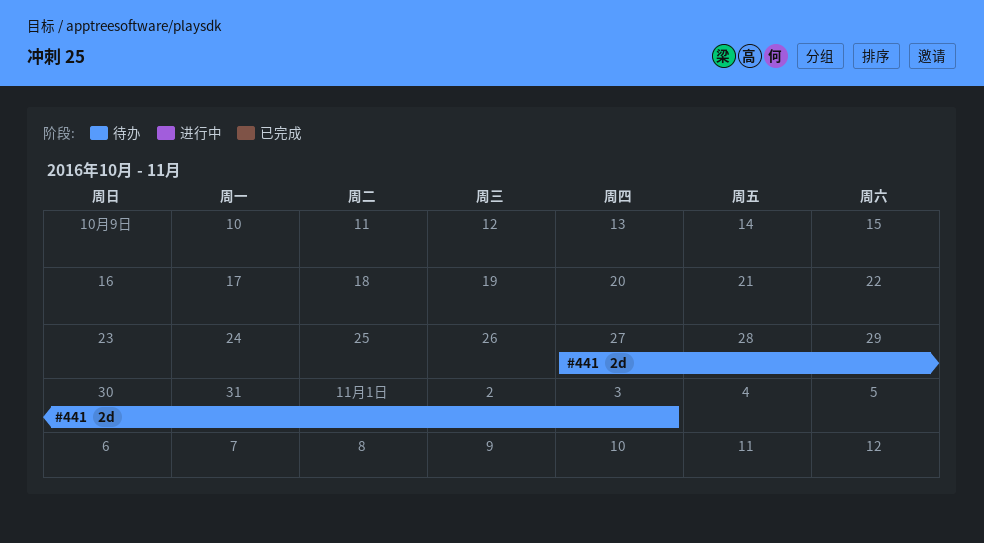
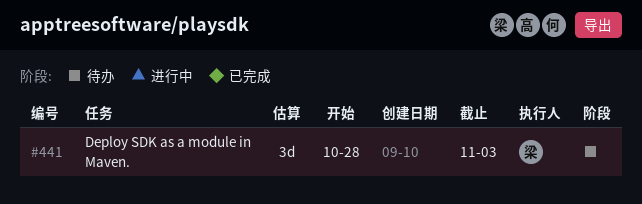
#441, estimate: 2d -> 3d
#441, start: Oct 27 -> Oct 28

